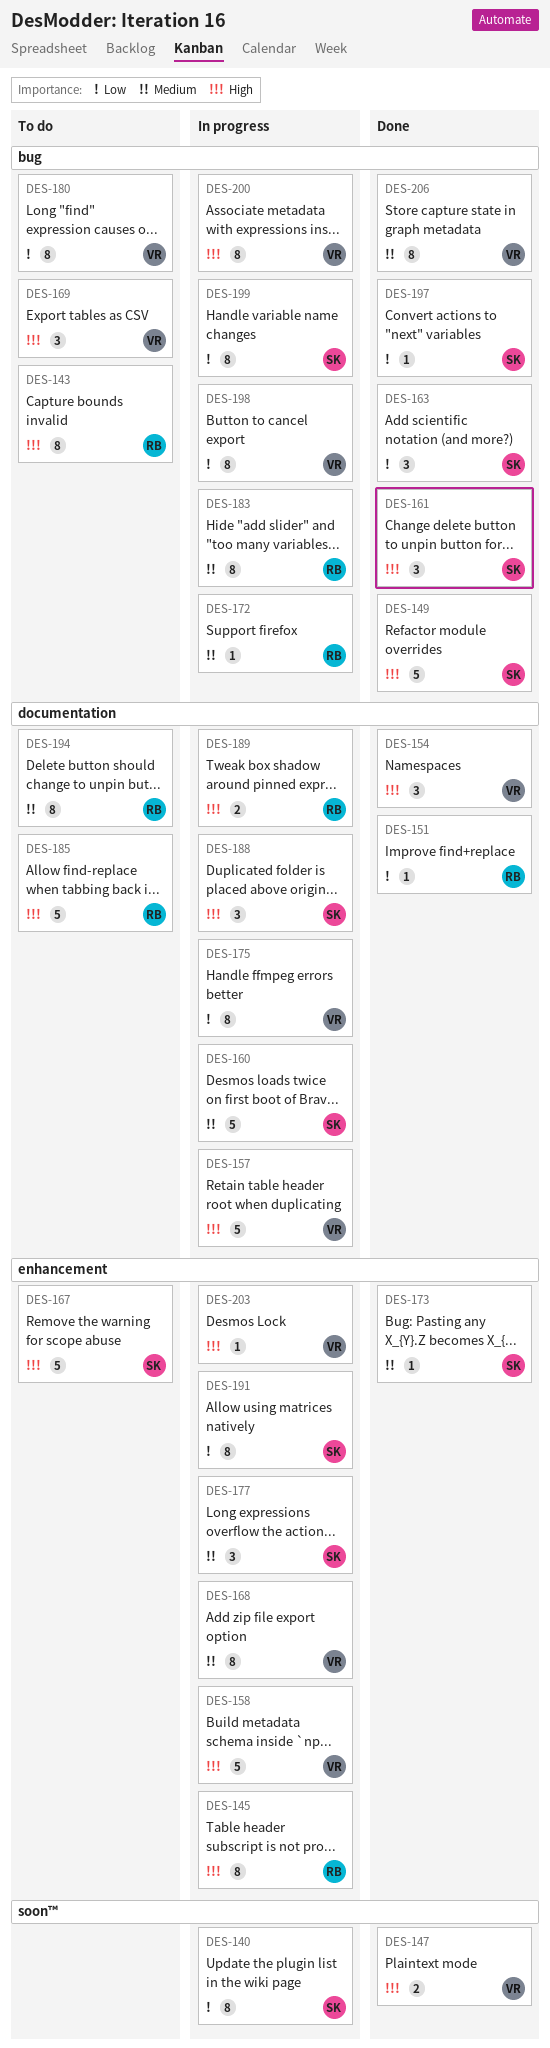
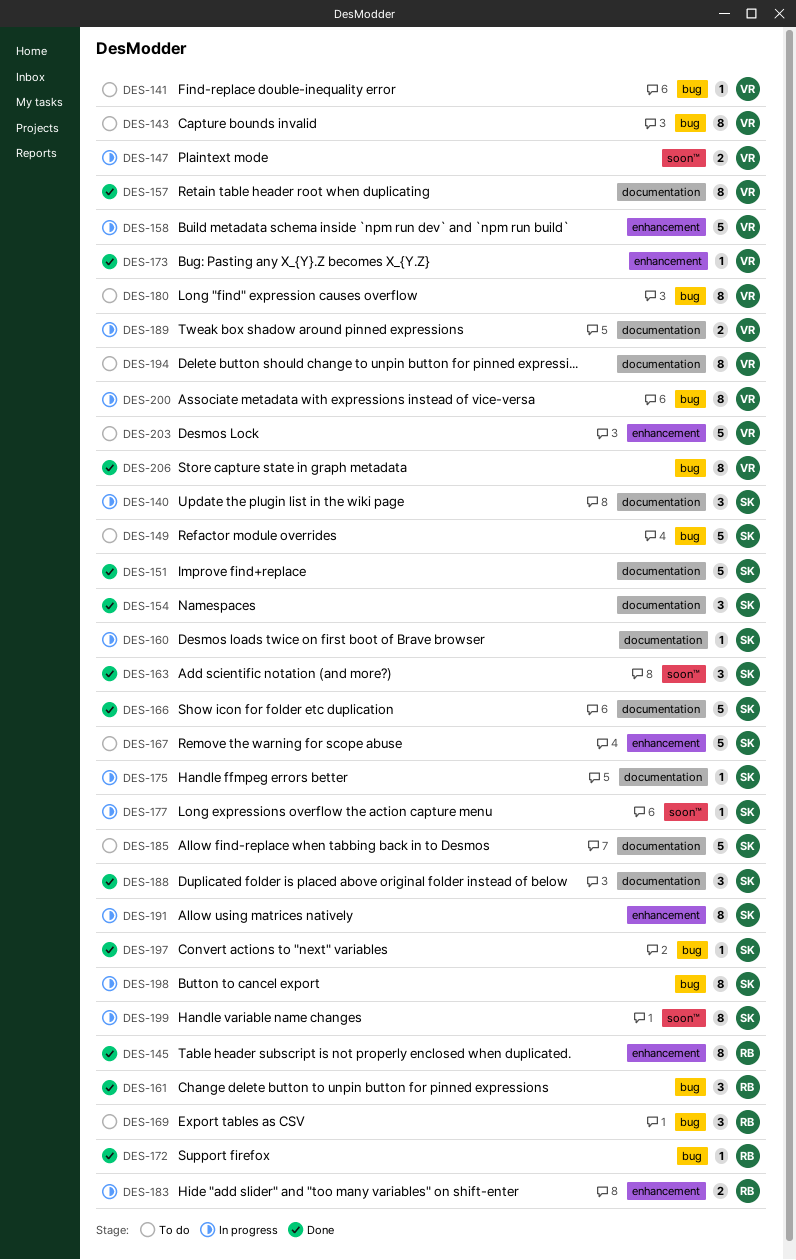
DES-140, label: soon™ -> documentation
DES-140, estimate: 8 -> 3
DES-141: none -> present
DES-143, owner: RB -> VR
DES-145, status: In progress -> Done
DES-147, status: Done -> In progress
DES-149, status: Done -> To do
DES-151, owner: RB -> SK
DES-151, estimate: 1 -> 5
DES-154, owner: VR -> SK
DES-157, status: In progress -> Done
DES-157, estimate: 5 -> 8
DES-160, estimate: 5 -> 1
DES-161, owner: SK -> RB
DES-163, label: bug -> soon™
DES-166: none -> present
DES-168: present -> none
DES-169, owner: VR -> RB
DES-172, status: In progress -> Done
DES-173, owner: SK -> VR
DES-175, owner: VR -> SK
DES-175, estimate: 8 -> 1
DES-177, label: enhancement -> soon™
DES-177, estimate: 3 -> 1
DES-183, label: bug -> enhancement
DES-183, estimate: 8 -> 2
DES-185, owner: RB -> SK
DES-188, status: In progress -> Done
DES-189, owner: RB -> VR
DES-194, owner: RB -> VR
DES-198, owner: VR -> SK
DES-199, label: bug -> soon™
DES-203, status: In progress -> To do
DES-203, estimate: 1 -> 5

